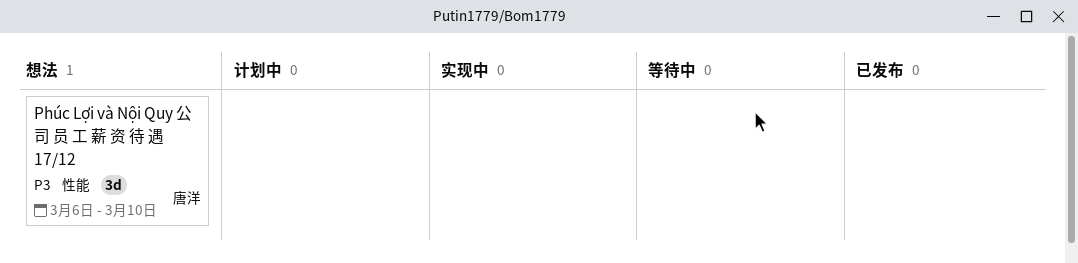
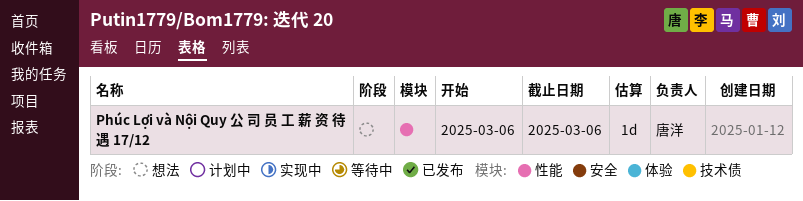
Phúc Lợi và Nội Quy 公 司 员 工 薪 资 待 遇 17/12, estimate: 3d -> 1d
Phúc Lợi và Nội Quy 公 司 员 工 薪 资 待 遇 17/12, due: Mar 10 -> Mar 6

